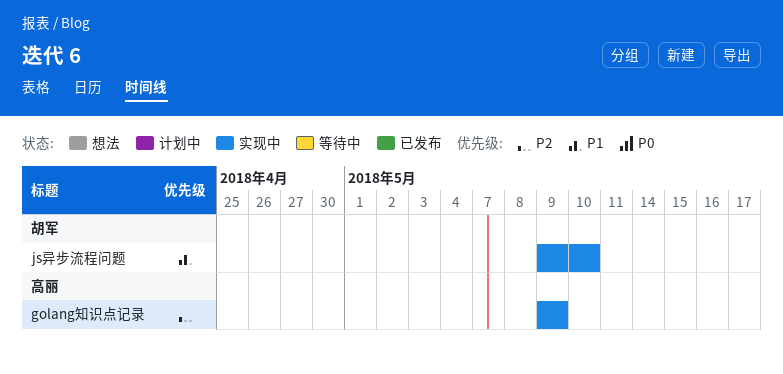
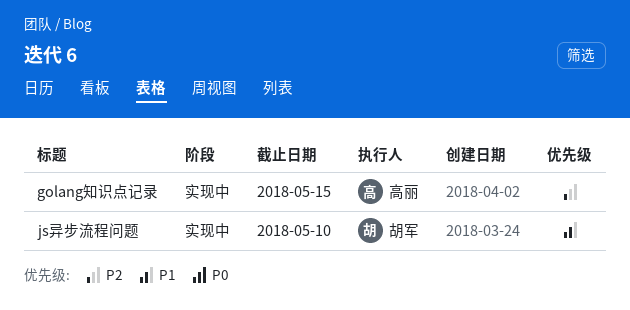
golang知识点记录, due: May 9 -> May 15

